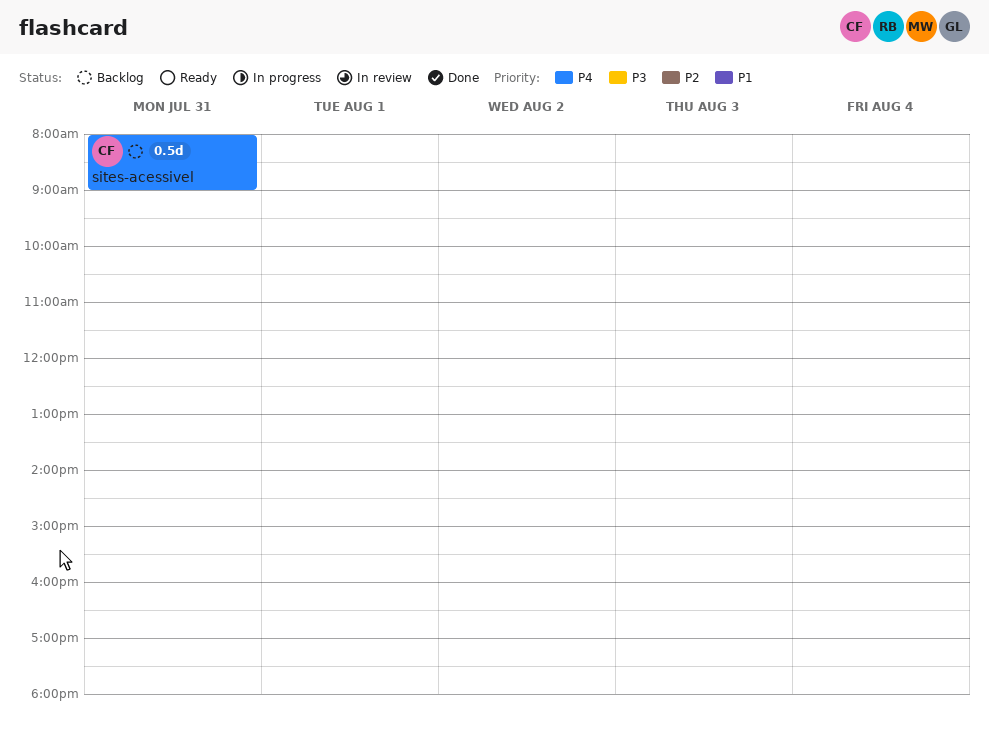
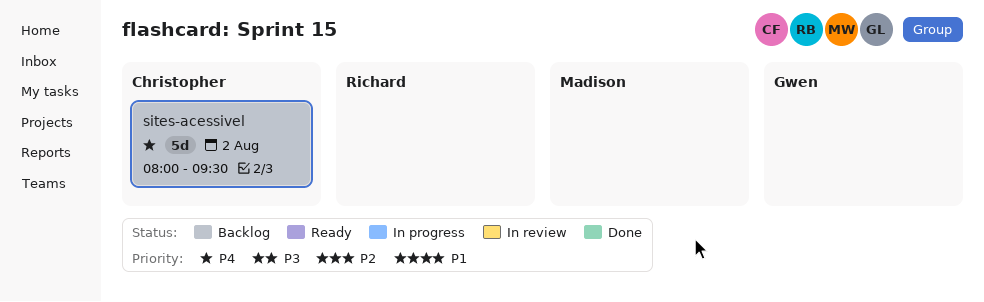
sites-acessivel, estimate: 0.5d -> 5d
sites-acessivel, day: Jul 31 -> Aug 2
sites-acessivel, ends: 09:00 -> 09:30

